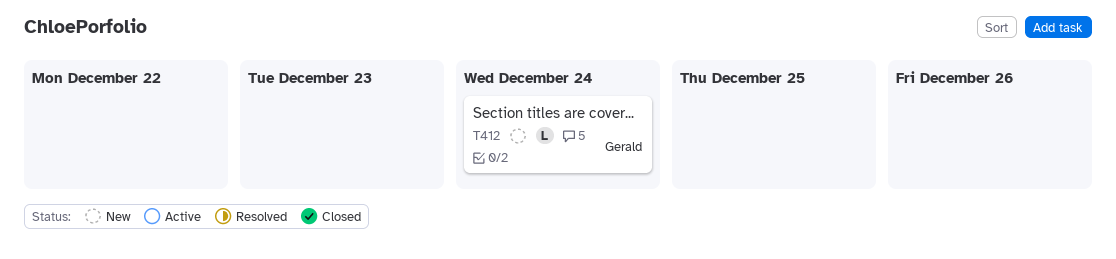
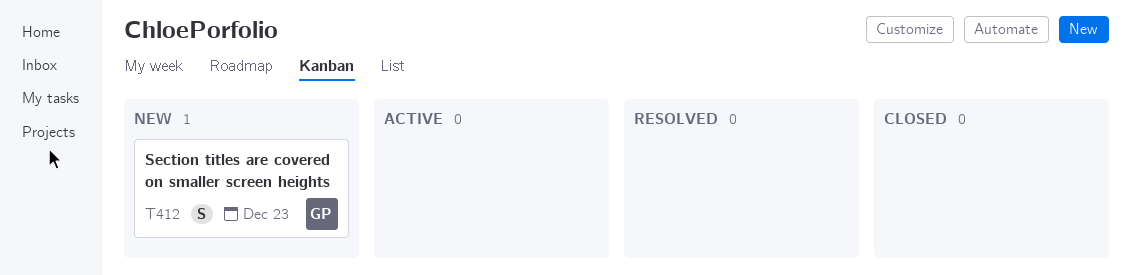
T412, estimate: L -> S
T412, due: Dec 24 -> Dec 23

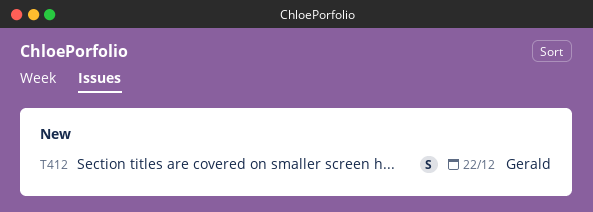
T412, due: Dec 23 -> Dec 22

